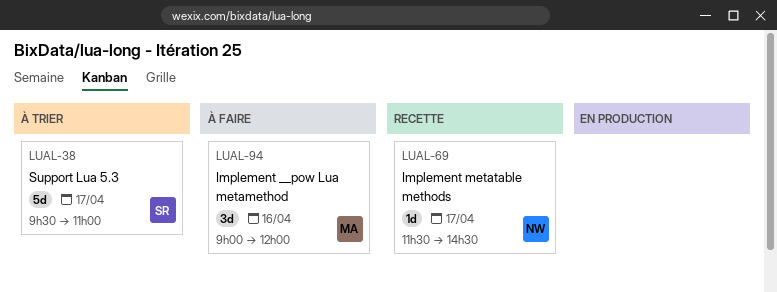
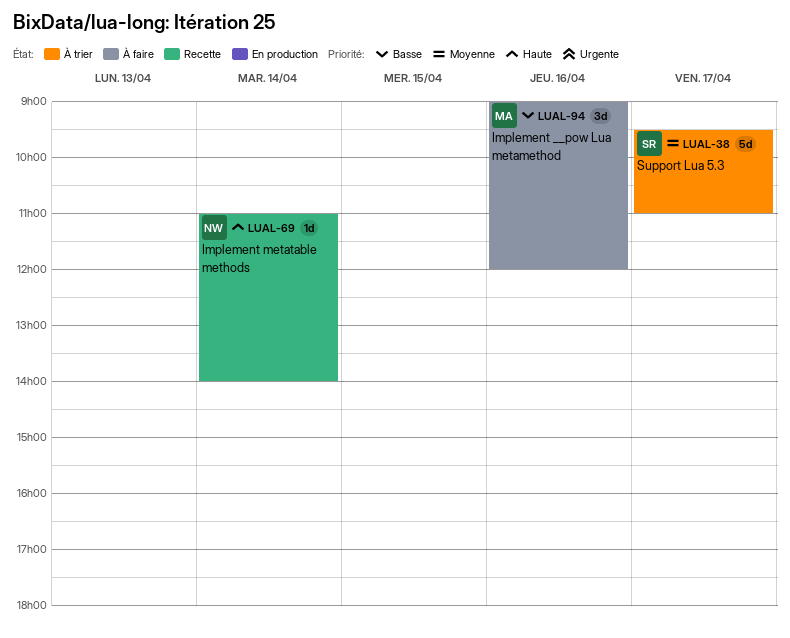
LUAL-69, day: Apr 17 -> Apr 14
LUAL-69, begins: 11:30 -> 11:00
LUAL-69, ends: 14:30 -> 14:00

